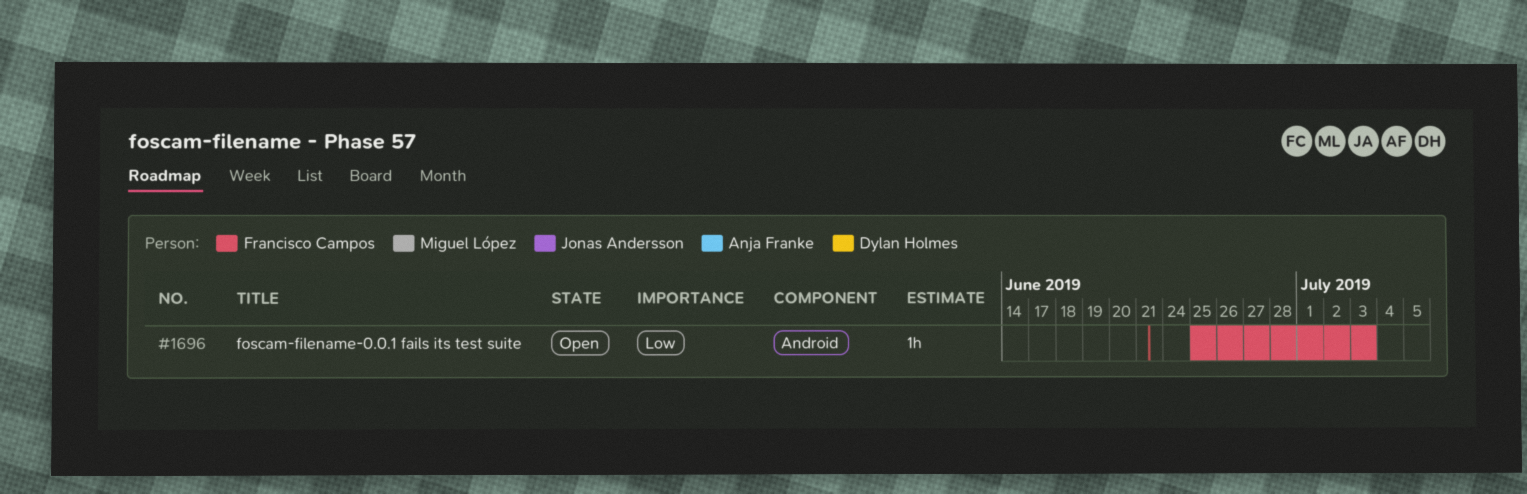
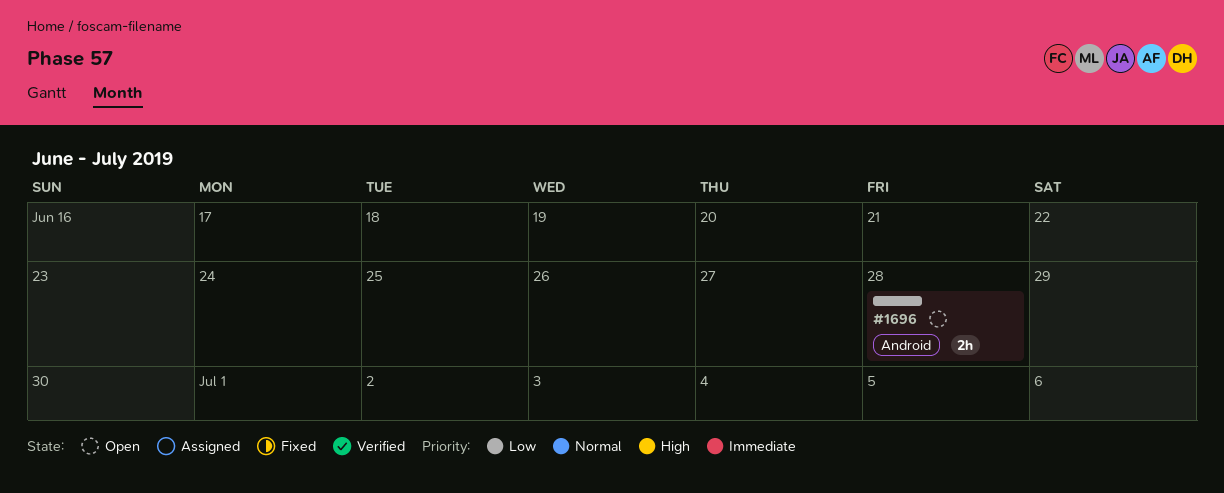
#1696, estimate: 1h -> 2h
#1696, due: Jul 3 -> Jun 28

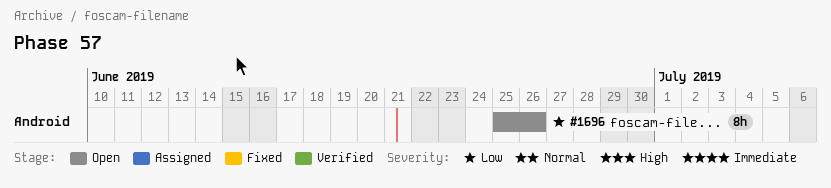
#1696, estimate: 2h -> 8h
#1696, due: Jun 28 -> Jun 26

